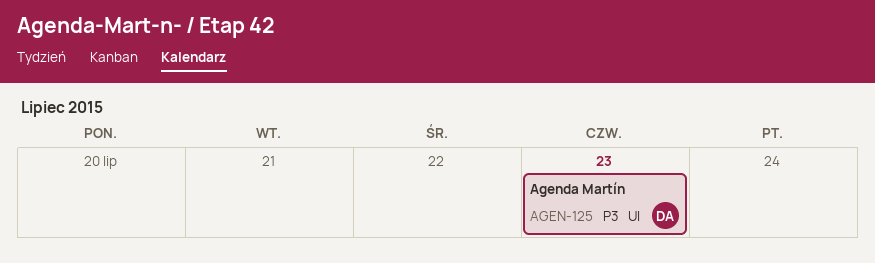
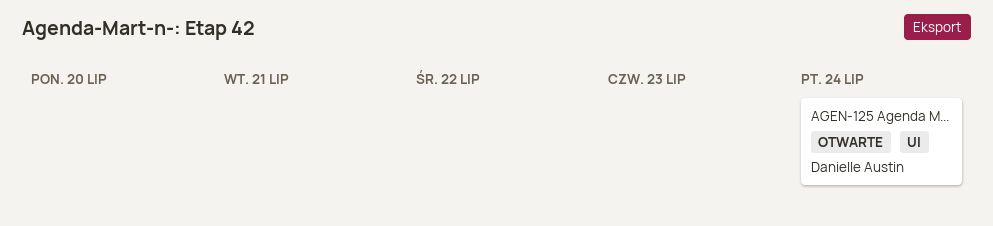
AGEN-125, due: Jul 23 -> Jul 24

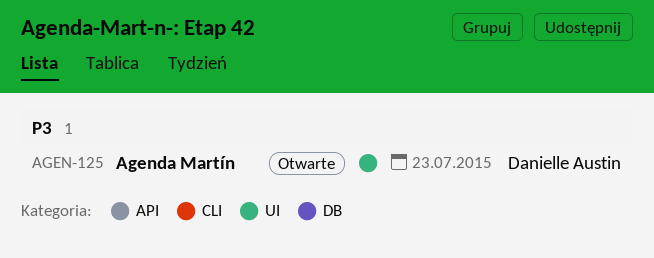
AGEN-125, due: Jul 24 -> Jul 23

